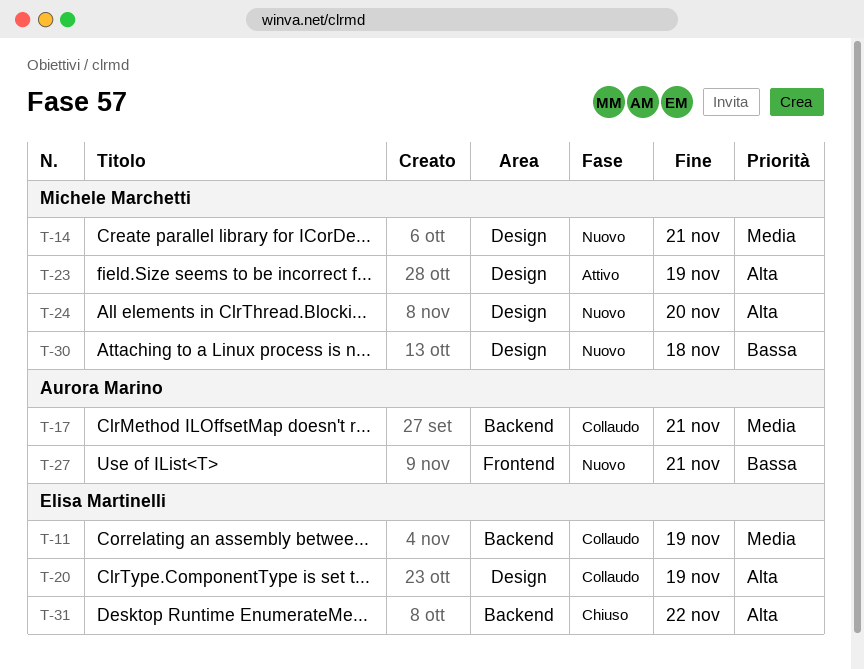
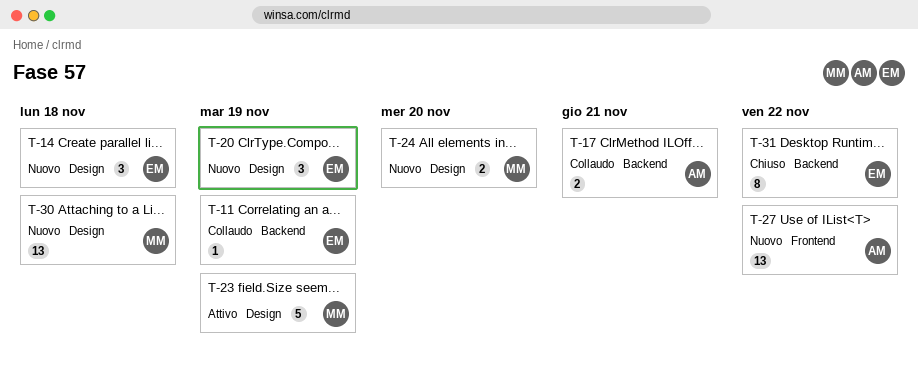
T-14, owner: Michele Marchetti -> Elisa Martinelli
T-14, due: Nov 21 -> Nov 18
T-20, status: Collaudo -> Nuovo
T-27, due: Nov 21 -> Nov 22

